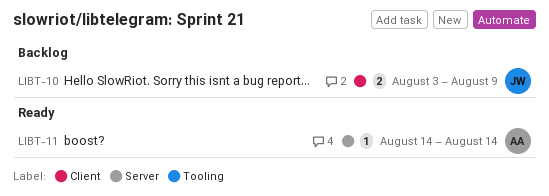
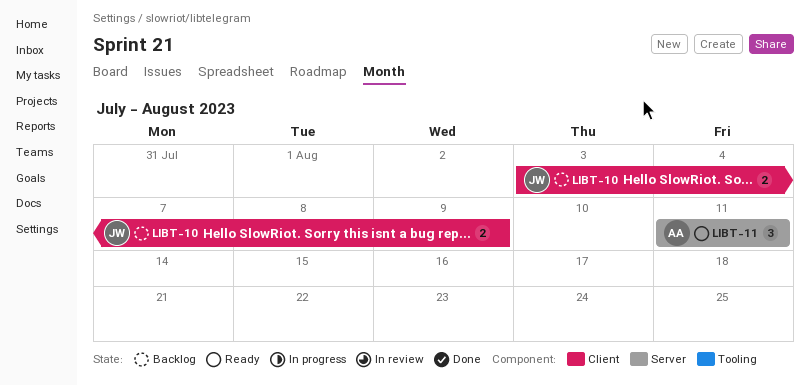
LIBT-11, estimate: 1 -> 3
LIBT-11, start: Aug 14 -> Aug 11
LIBT-11, due: Aug 14 -> Aug 11

